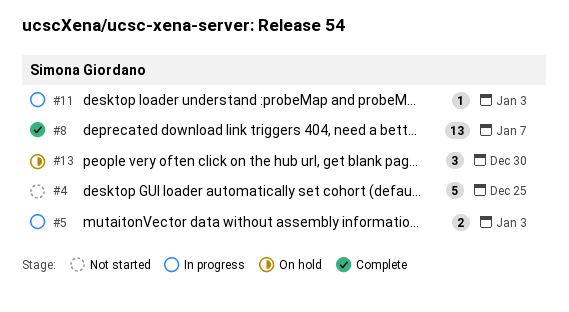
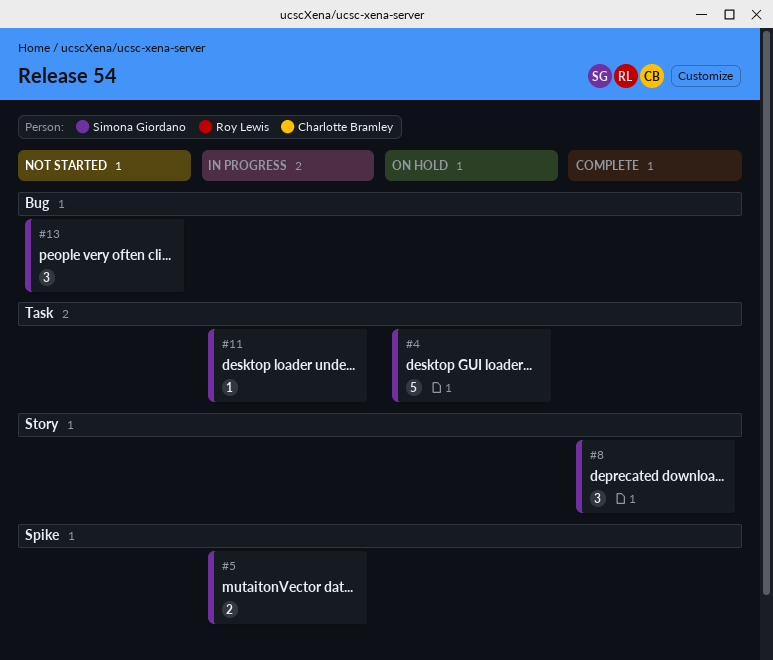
#4, status: Not started -> On hold
#8, estimate: 13 -> 3
#13, status: On hold -> Not started

